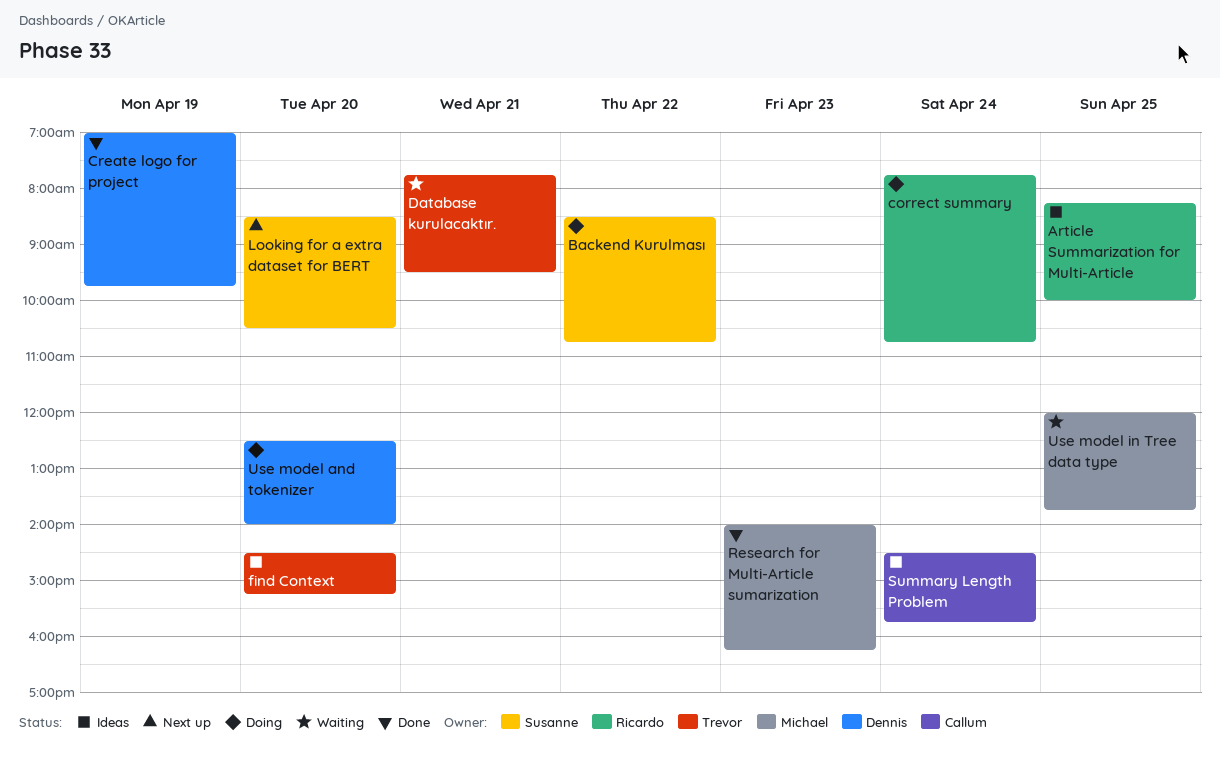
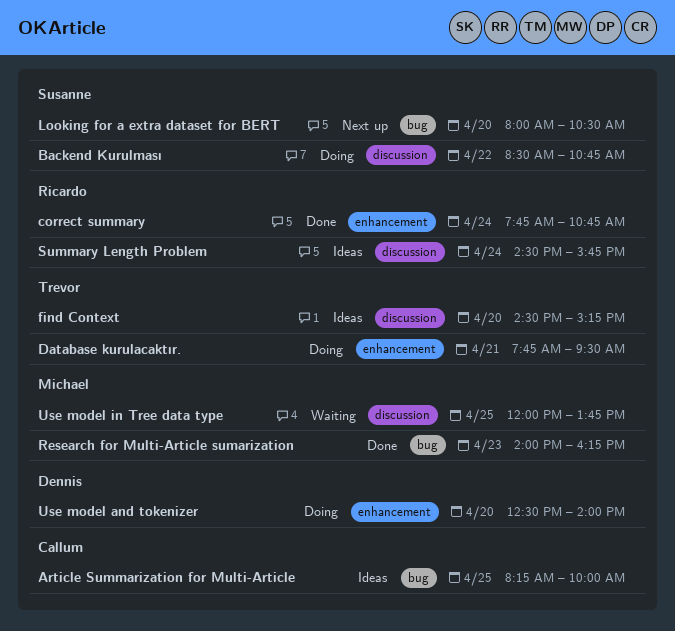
Article Summarization for Multi-Article, owner: Ricardo -> Callum
correct summary, status: Doing -> Done
Create logo for project: present -> none
Database kurulacaktır., status: Waiting -> Doing
Looking for a extra dataset for BERT, begins: 08:30 -> 08:00
Summary Length Problem, owner: Callum -> Ricardo

